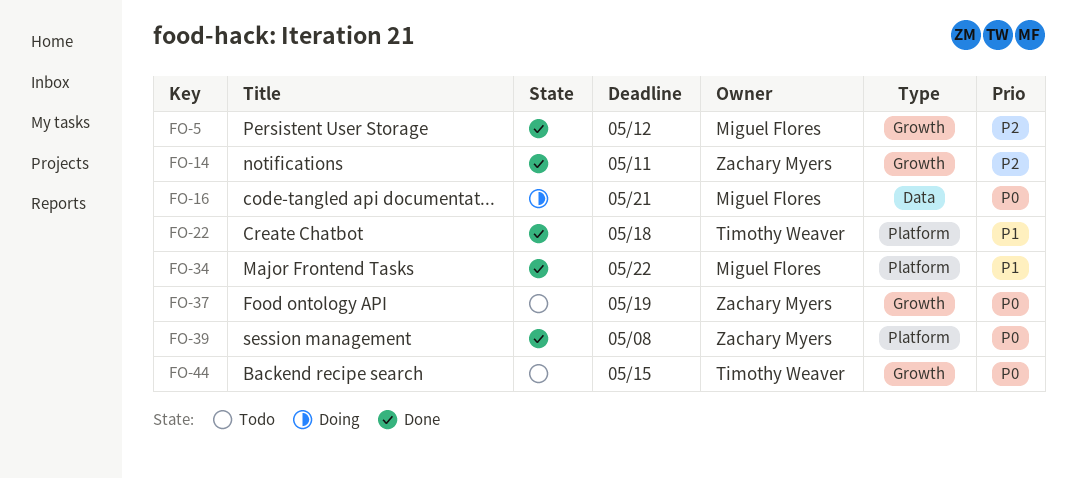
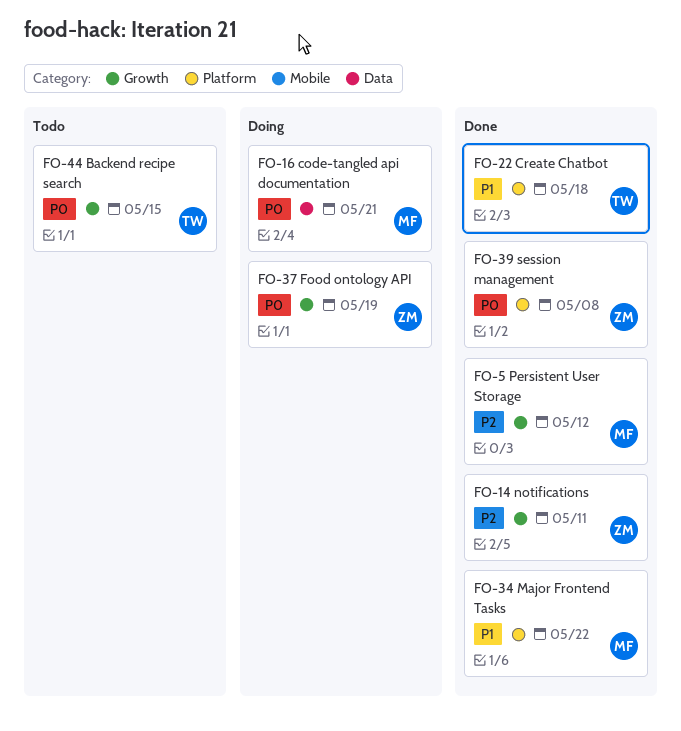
FO-37, status: Todo -> Doing

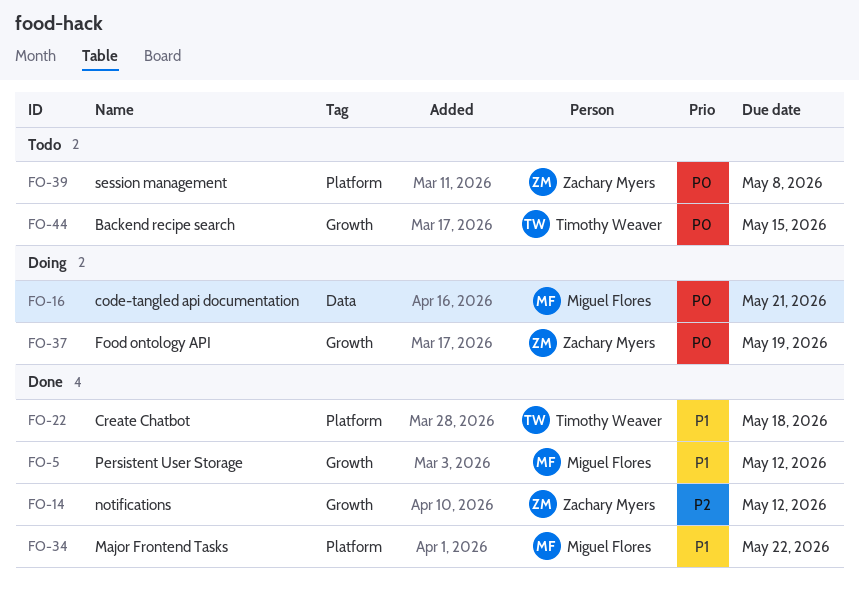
FO-5, priority: P2 -> P1
FO-14, due: May 11 -> May 12
FO-39, status: Done -> Todo

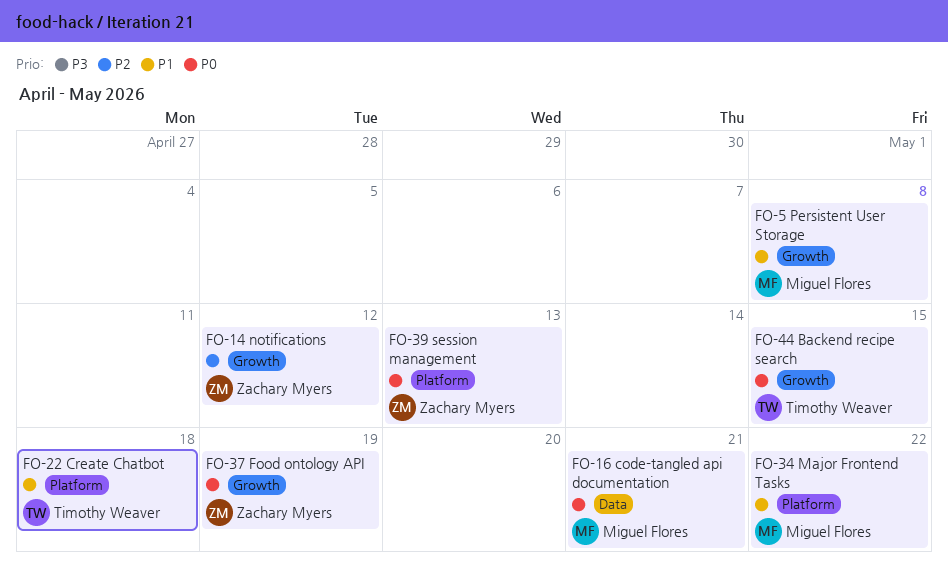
FO-5, due: May 12 -> May 8
FO-39, due: May 8 -> May 13

